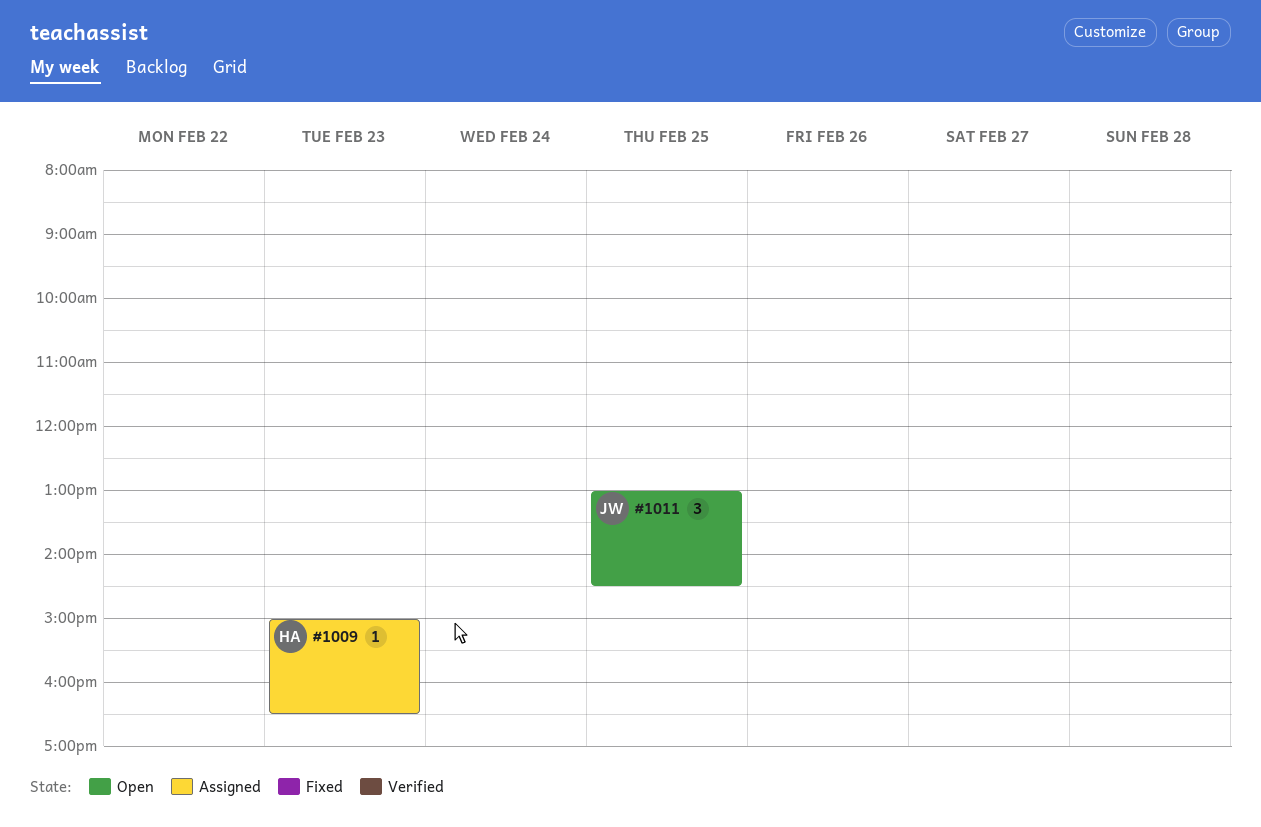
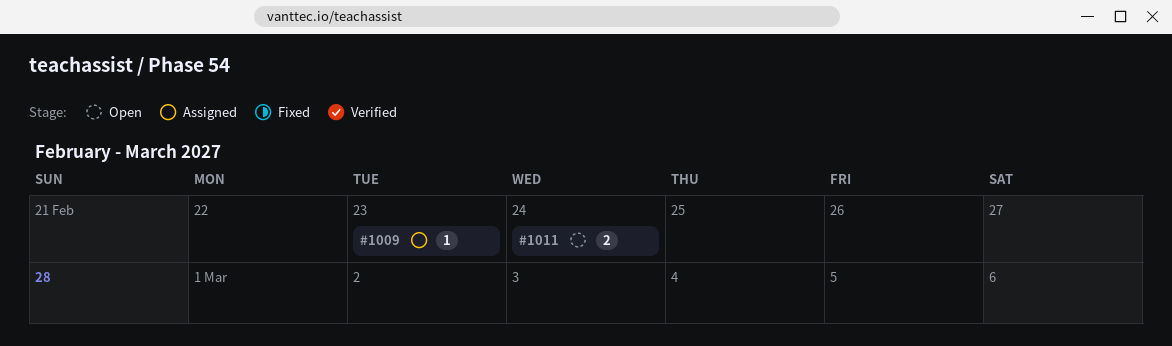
#1011, estimate: 3 -> 2
#1011, day: Feb 25 -> Feb 24

